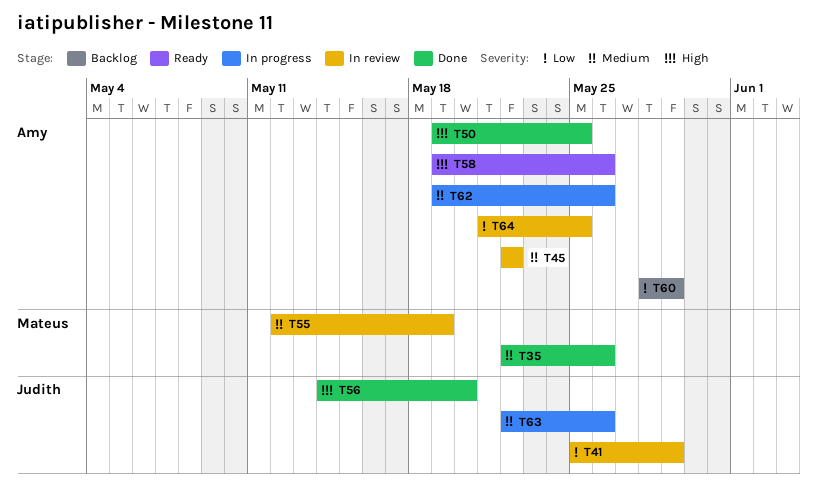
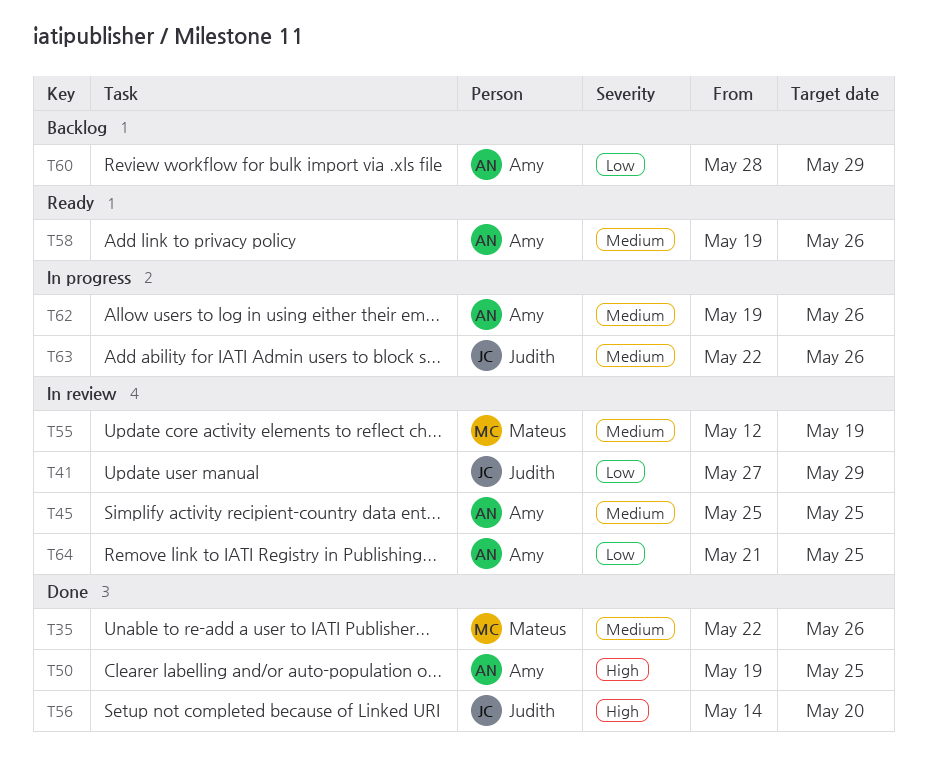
T41, start: May 25 -> May 27
T45, start: May 22 -> May 25
T45, due: May 22 -> May 25
T58, priority: High -> Medium

